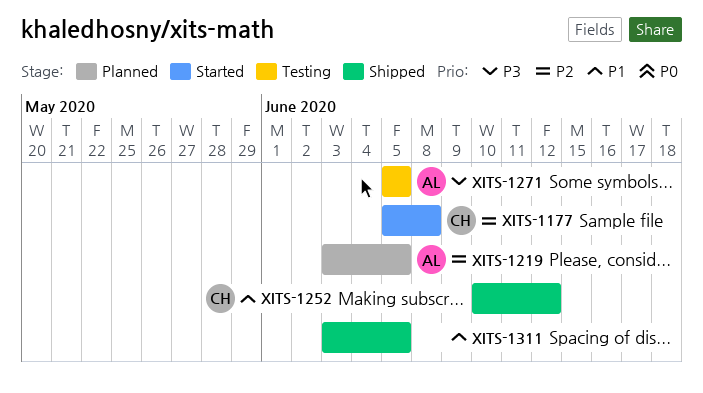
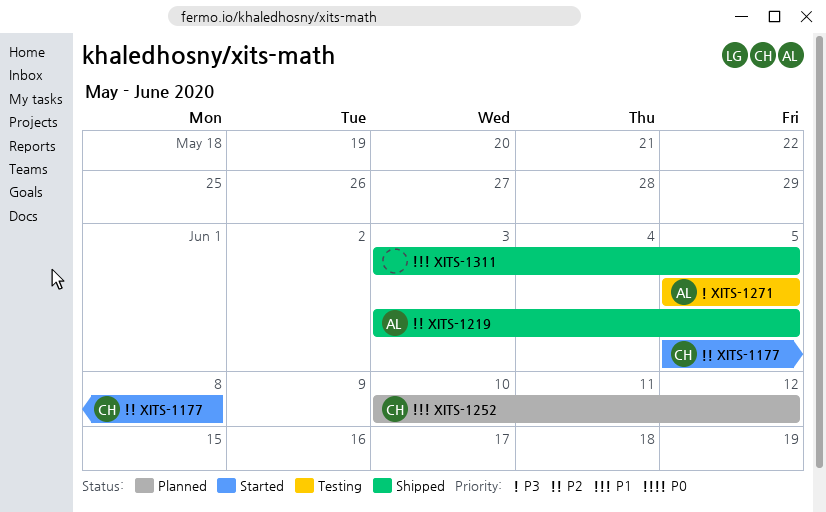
XITS-1219, status: Planned -> Shipped
XITS-1252, status: Shipped -> Planned

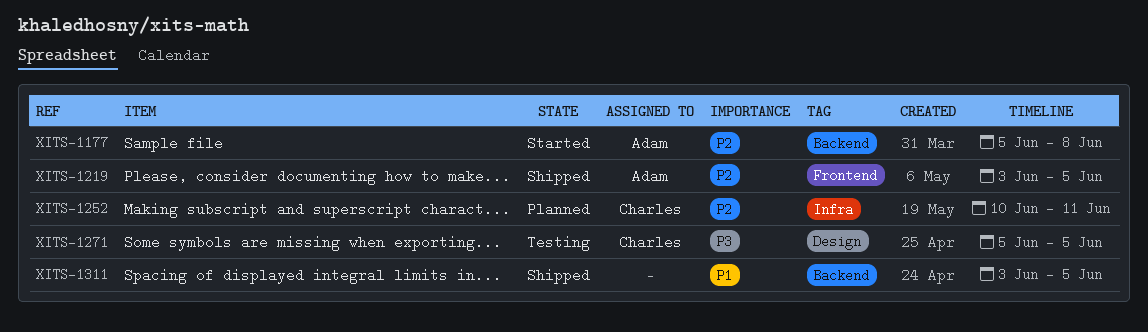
XITS-1177, owner: Charles -> Adam
XITS-1252, priority: P1 -> P2
XITS-1252, due: Jun 12 -> Jun 11
XITS-1271, owner: Adam -> Charles

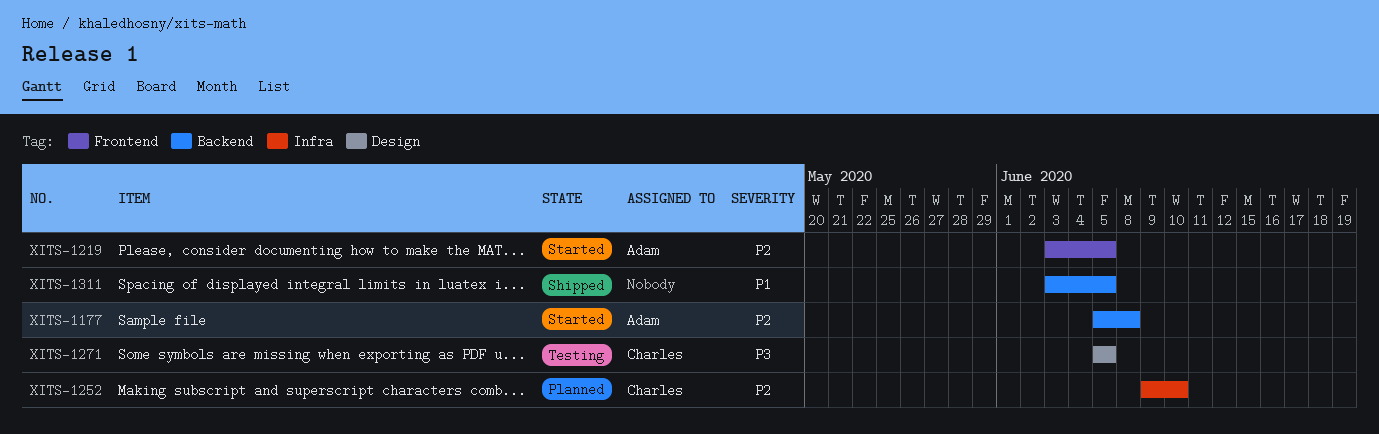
XITS-1219, status: Shipped -> Started
XITS-1252, start: Jun 10 -> Jun 9
XITS-1252, due: Jun 11 -> Jun 10

